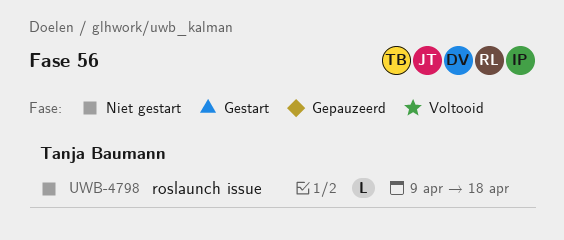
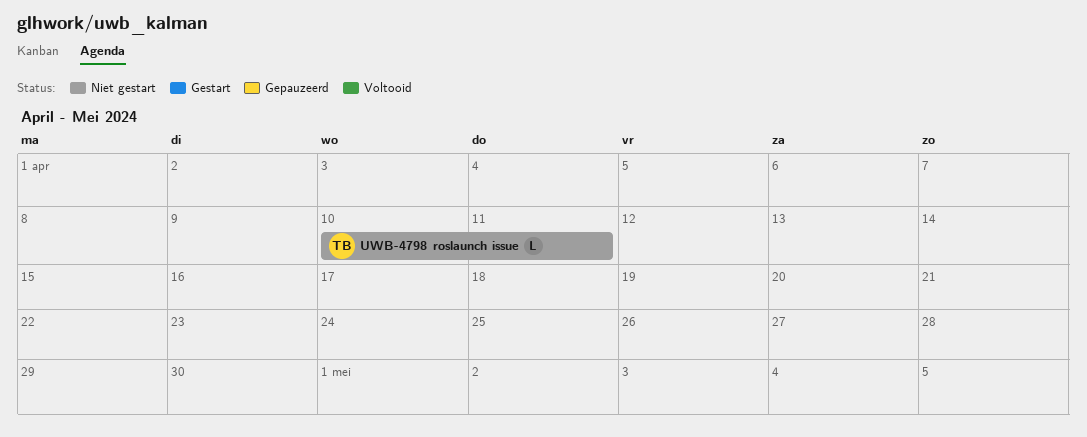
UWB-4798, start: Apr 9 -> Apr 10
UWB-4798, due: Apr 18 -> Apr 11

